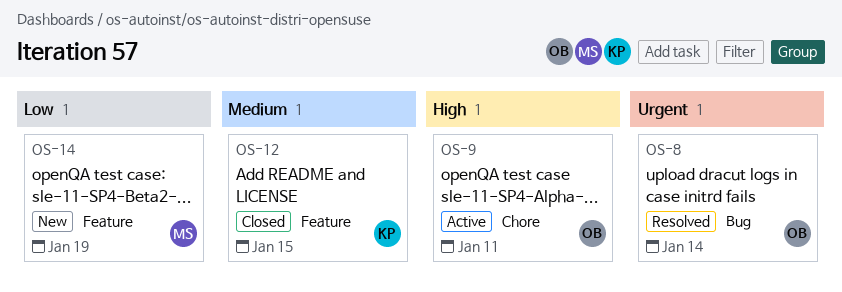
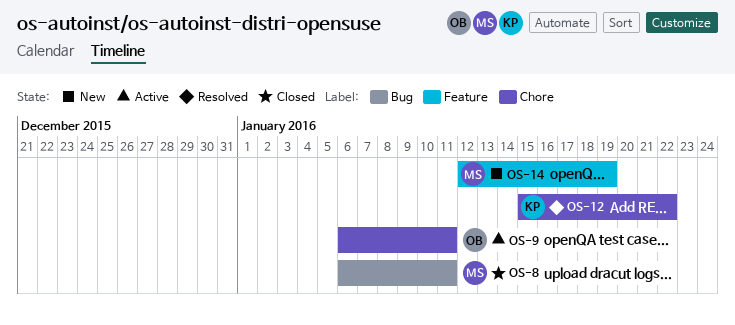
OS-8, status: Resolved -> Closed
OS-8, owner: OB -> MS
OS-8, due: Jan 14 -> Jan 11
OS-12, status: Closed -> Resolved
OS-12, label: Feature -> Chore
OS-12, due: Jan 15 -> Jan 22

